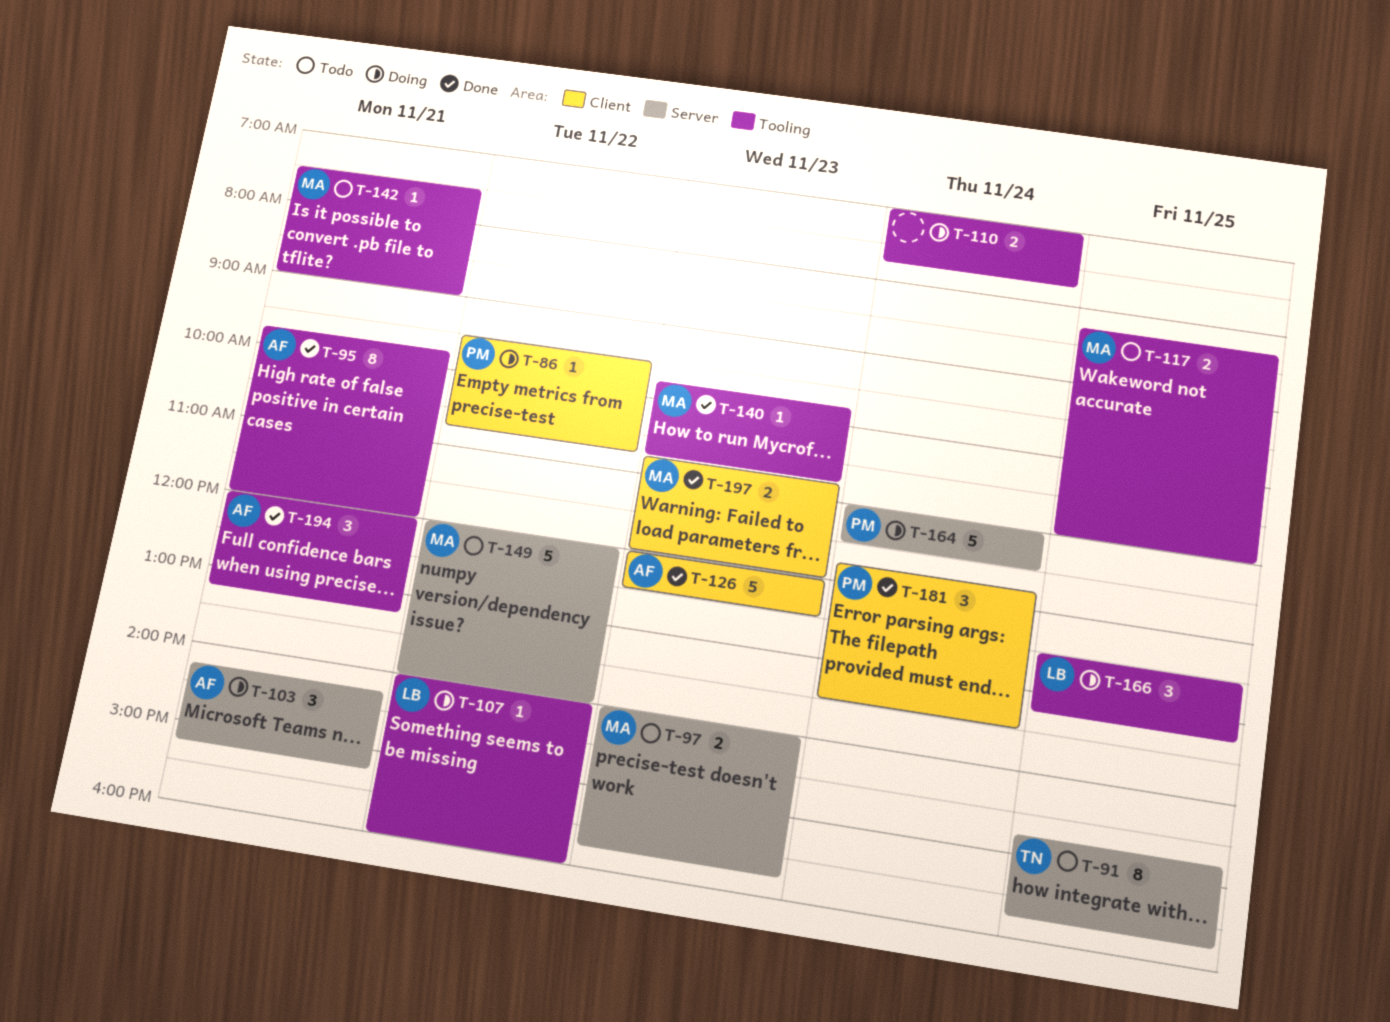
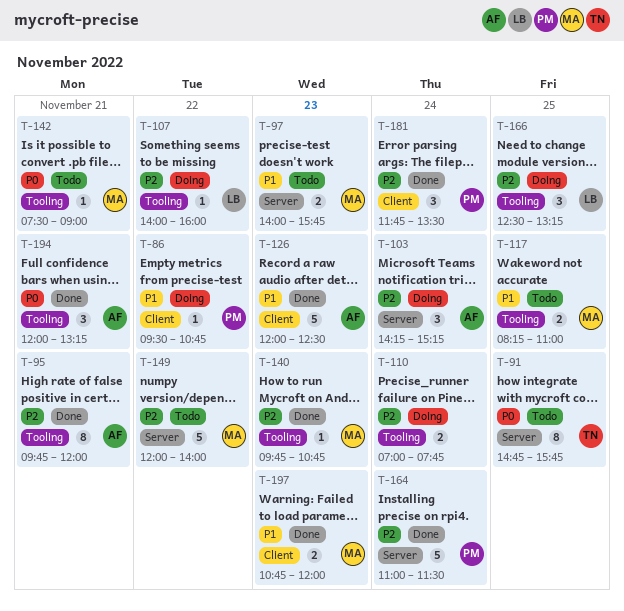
T-103, day: Nov 21 -> Nov 24
T-164, status: Doing -> Done

